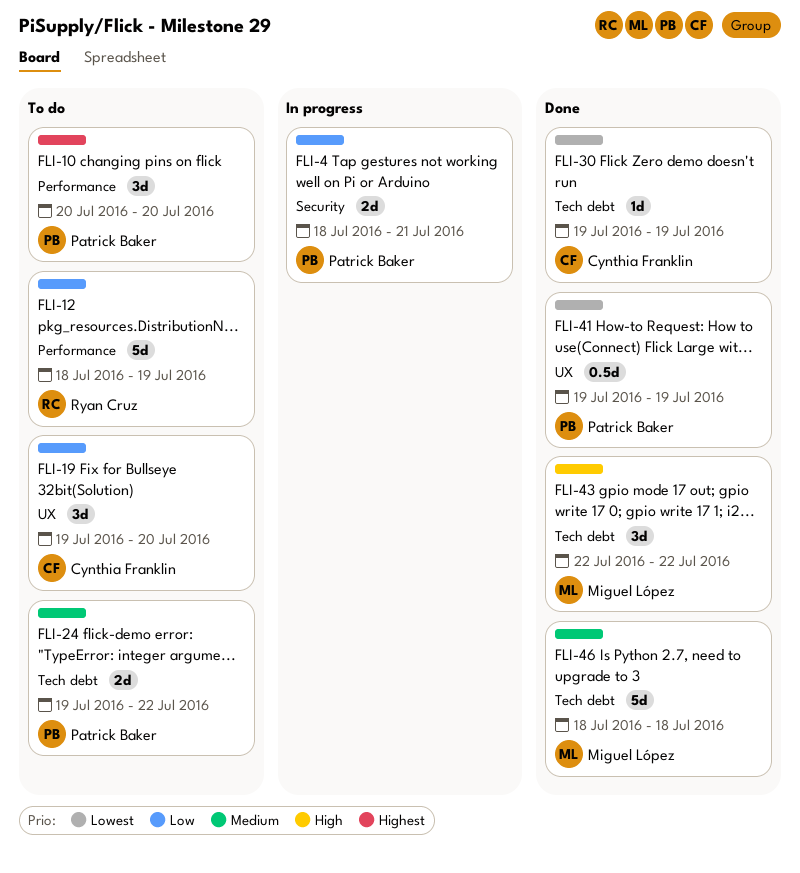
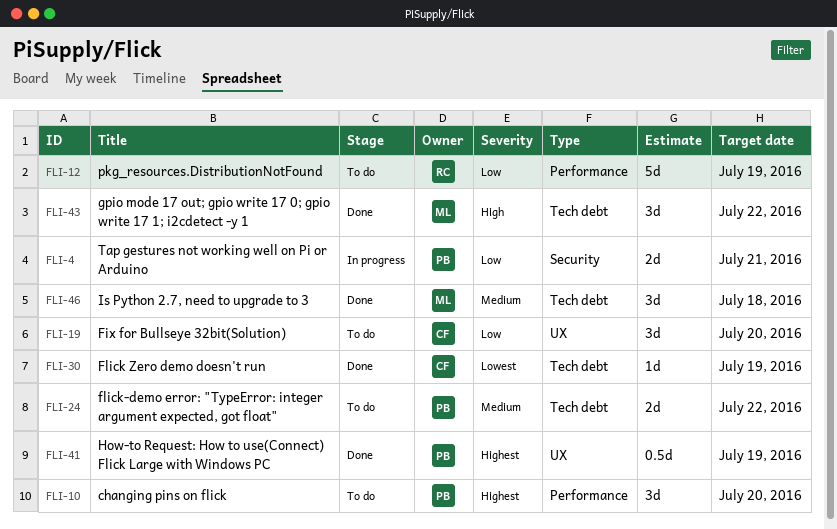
FLI-41, priority: Lowest -> Highest
FLI-46, estimate: 5d -> 3d

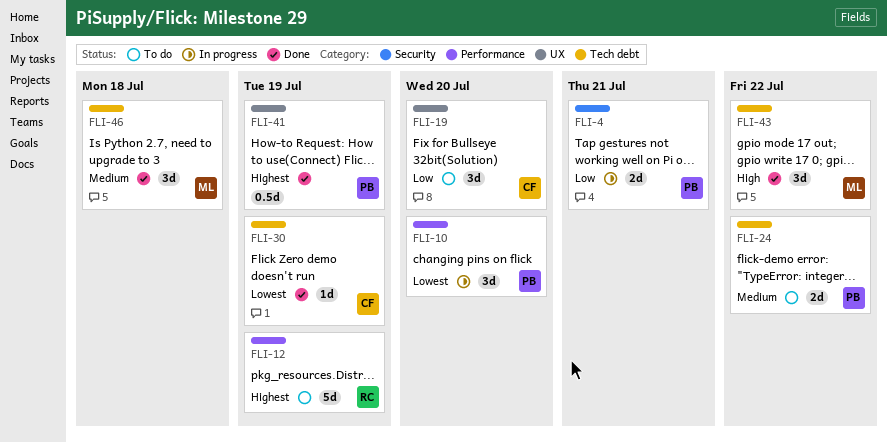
FLI-10, status: To do -> In progress
FLI-10, priority: Highest -> Lowest
FLI-12, priority: Low -> Highest

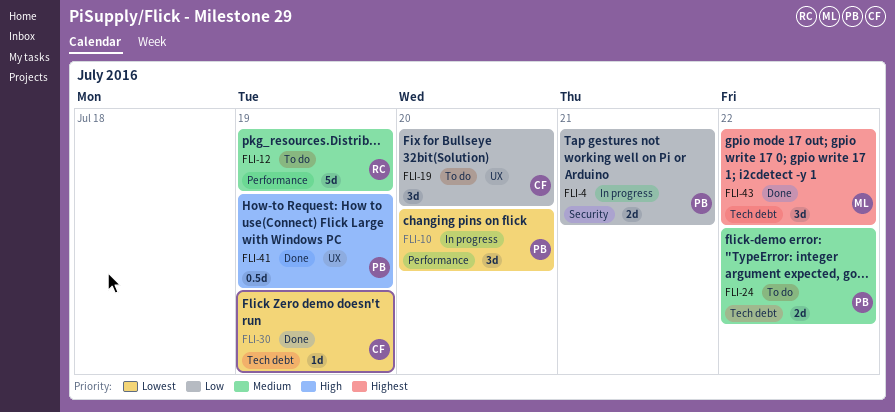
FLI-12, priority: Highest -> Medium
FLI-41, priority: Highest -> High
FLI-43, priority: High -> Highest
FLI-46: present -> none

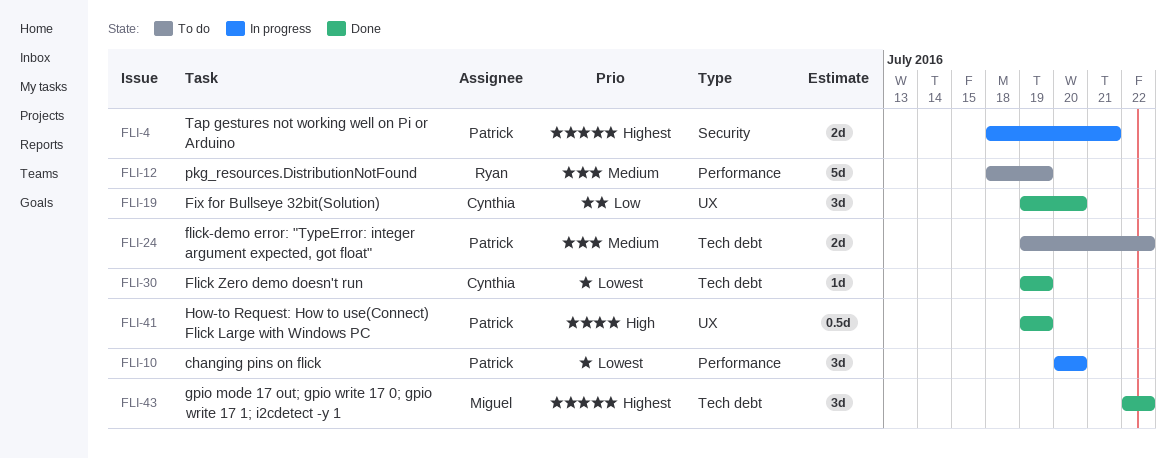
FLI-4, priority: Low -> Highest
FLI-19, status: To do -> Done

